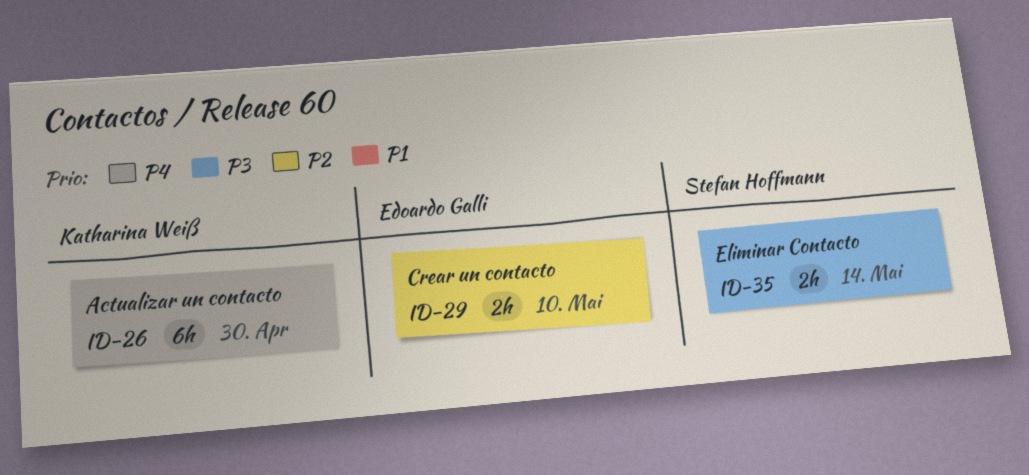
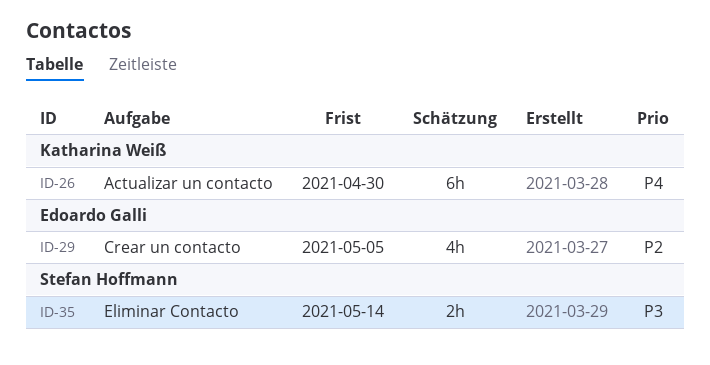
ID-29, estimate: 2h -> 4h
ID-29, due: May 10 -> May 5

